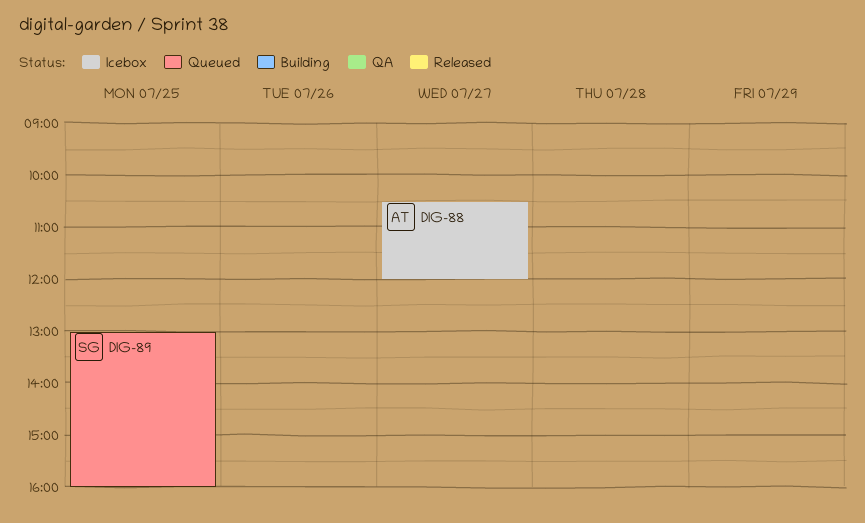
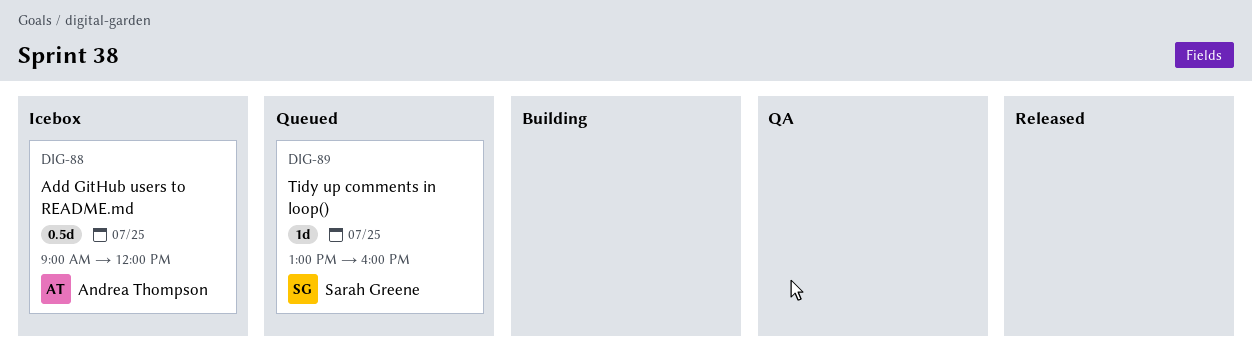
DIG-88, day: Jul 27 -> Jul 25
DIG-88, begins: 10:30 -> 09:00

